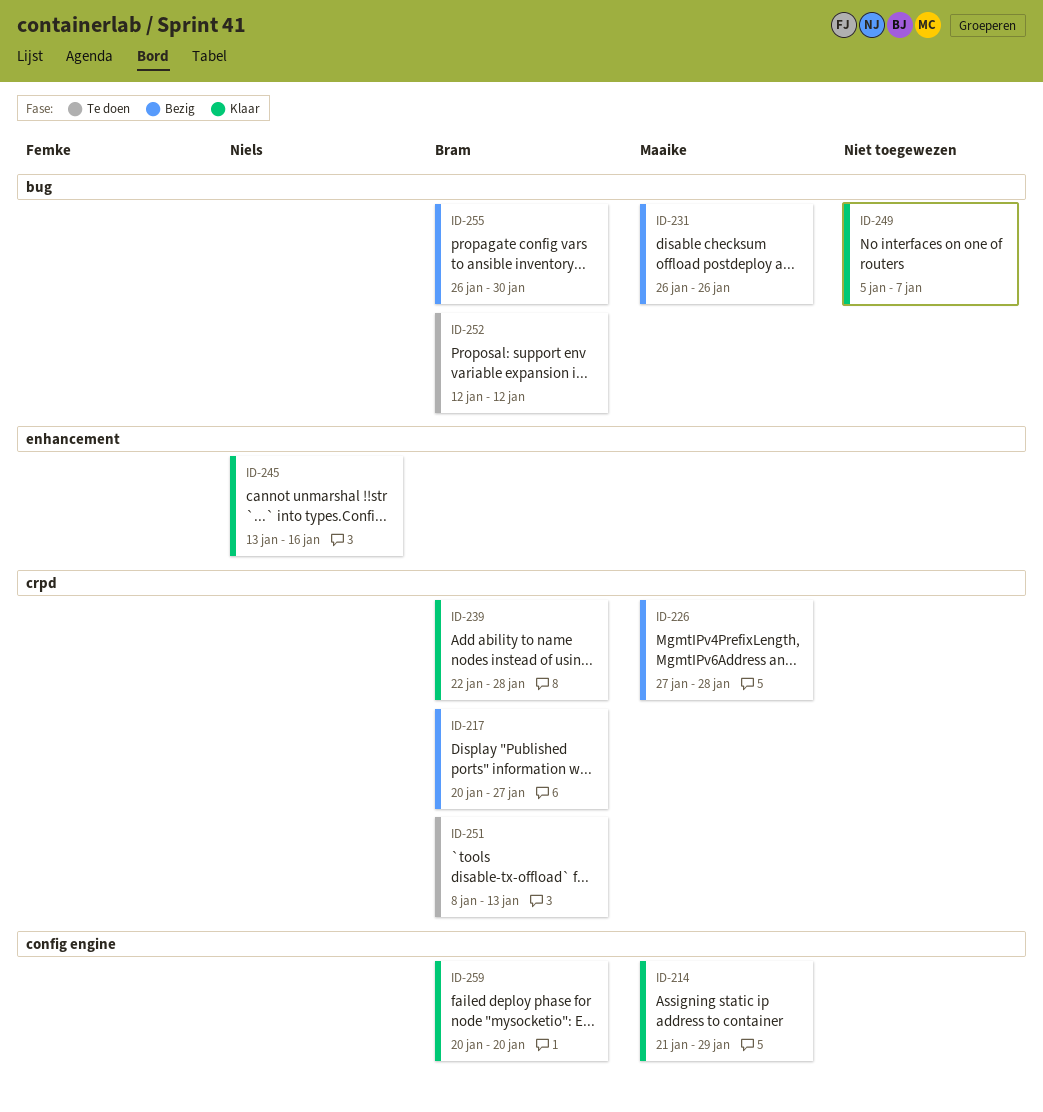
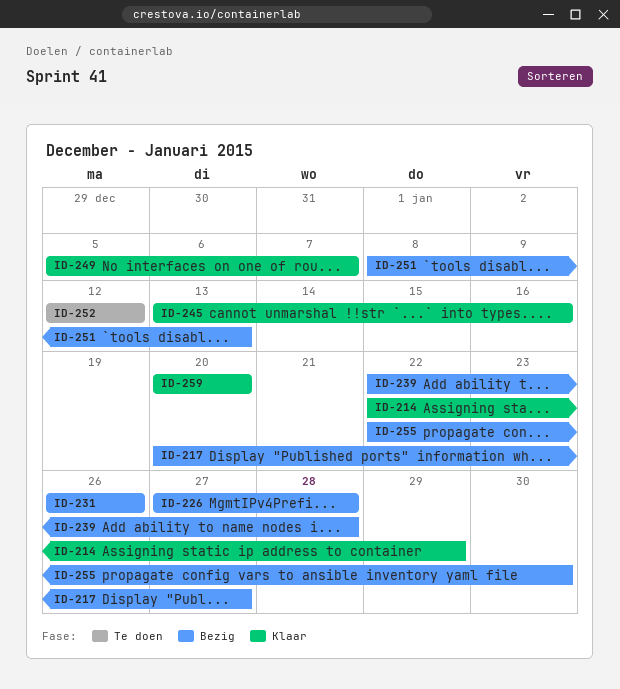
ID-214, start: Jan 21 -> Jan 22
ID-239, status: Klaar -> Bezig
ID-251, status: Te doen -> Bezig
ID-255, start: Jan 26 -> Jan 22

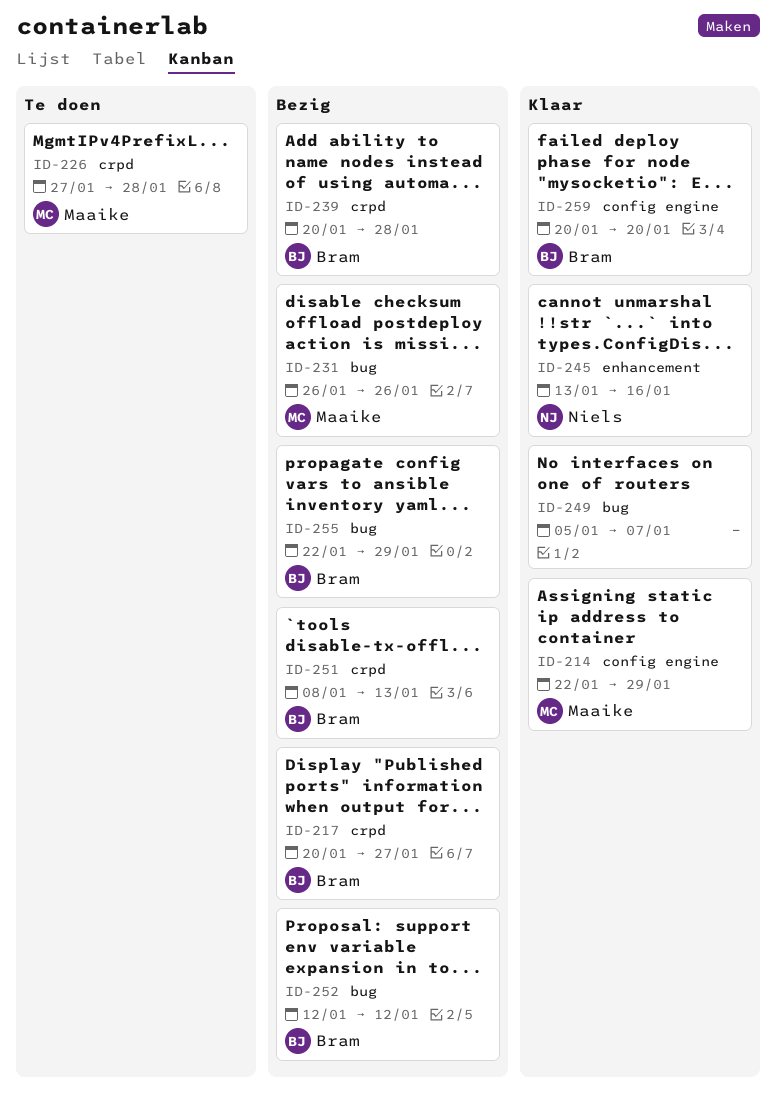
ID-226, status: Bezig -> Te doen
ID-239, start: Jan 22 -> Jan 20
ID-252, status: Te doen -> Bezig
ID-255, due: Jan 30 -> Jan 29

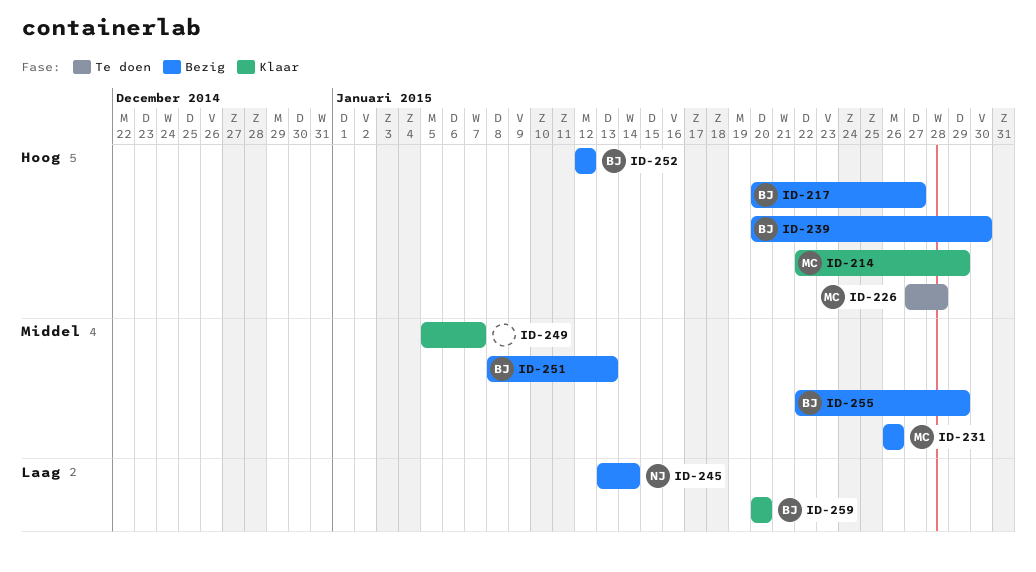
ID-239, due: Jan 28 -> Jan 30
ID-245, status: Klaar -> Bezig
ID-245, due: Jan 16 -> Jan 14

